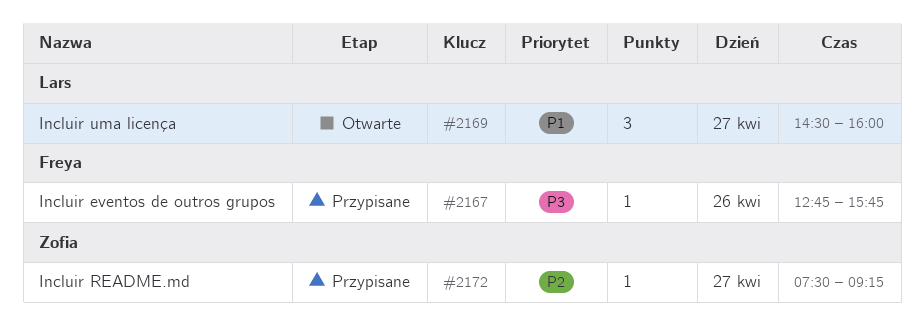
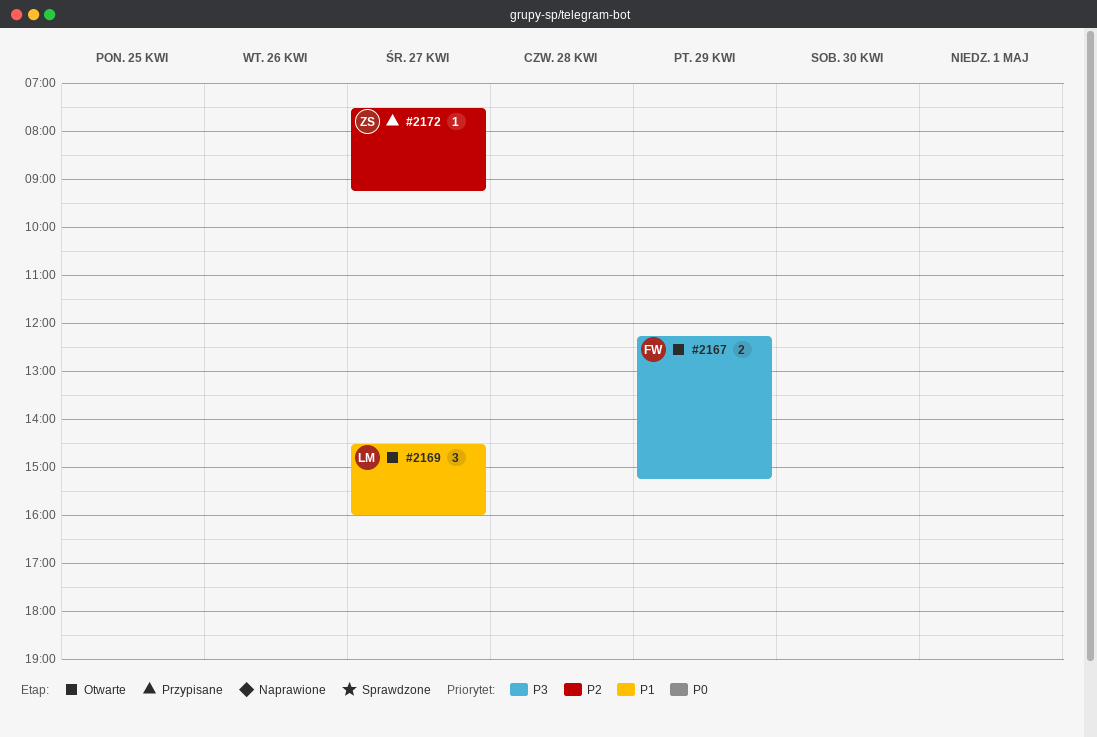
#2167, status: Przypisane -> Otwarte
#2167, estimate: 1 -> 2
#2167, day: Apr 26 -> Apr 29
#2167, begins: 12:45 -> 12:15
#2167, ends: 15:45 -> 15:15

